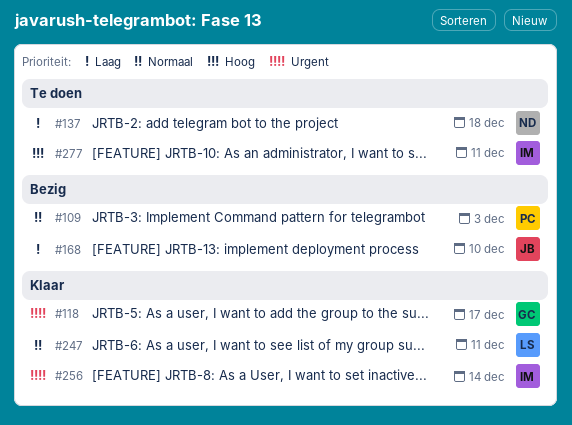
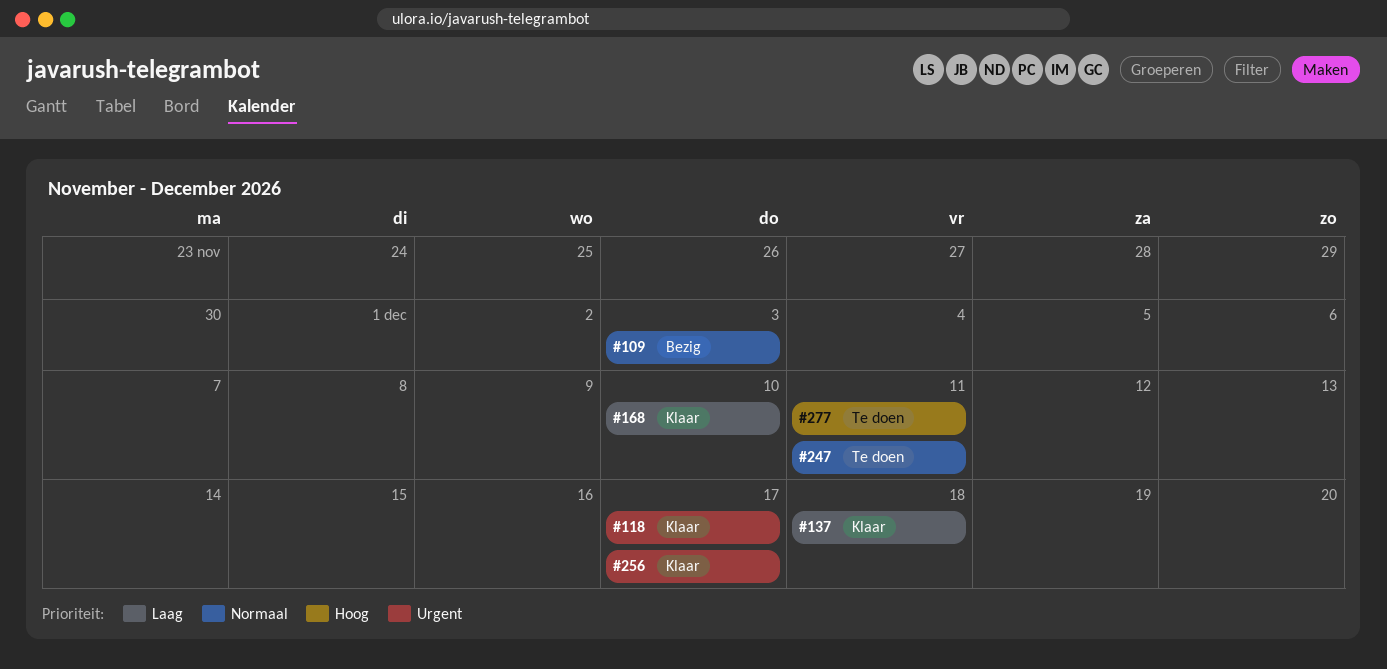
#137, status: Te doen -> Klaar
#168, status: Bezig -> Klaar
#247, status: Klaar -> Te doen
#256, due: Dec 14 -> Dec 17

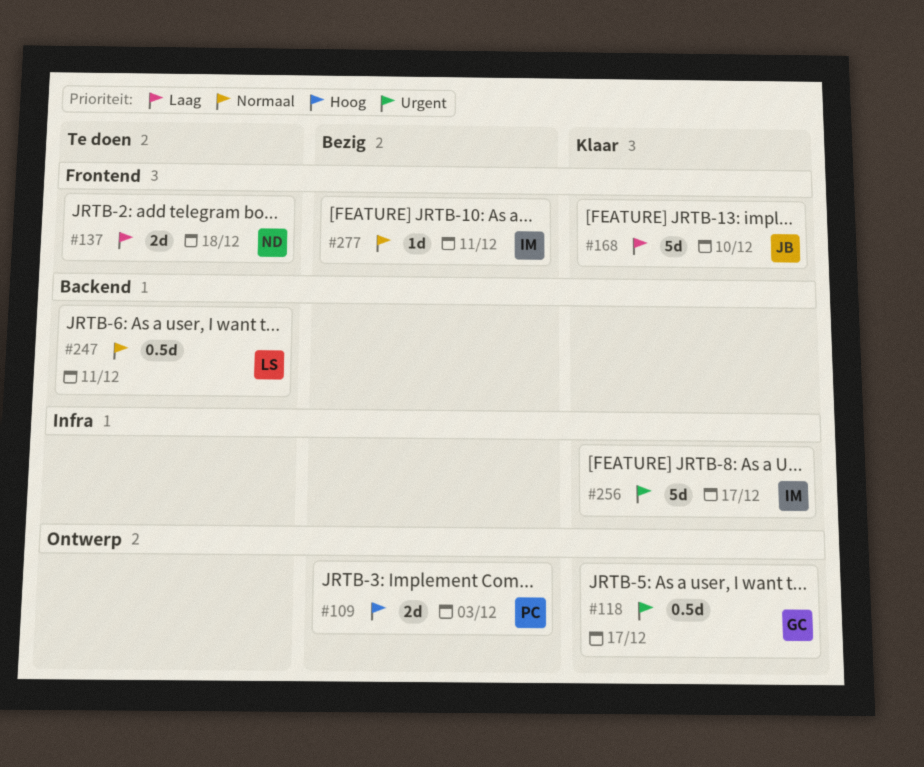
#109, priority: Normaal -> Hoog
#137, status: Klaar -> Te doen
#277, status: Te doen -> Bezig
#277, priority: Hoog -> Normaal

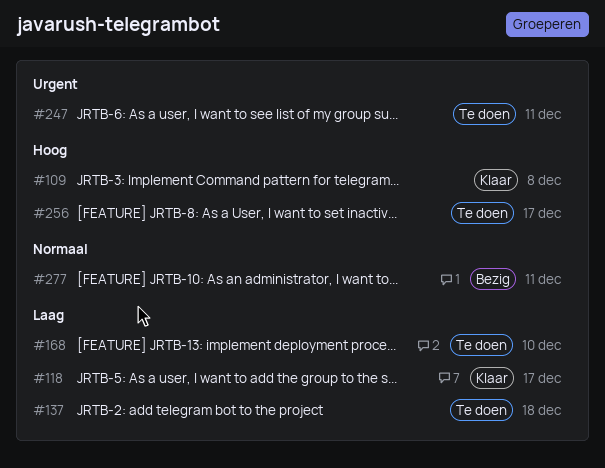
#109, status: Bezig -> Klaar
#109, due: Dec 3 -> Dec 8
#118, priority: Urgent -> Laag
#168, status: Klaar -> Te doen
#247, priority: Normaal -> Urgent
#256, status: Klaar -> Te doen
#256, priority: Urgent -> Hoog

